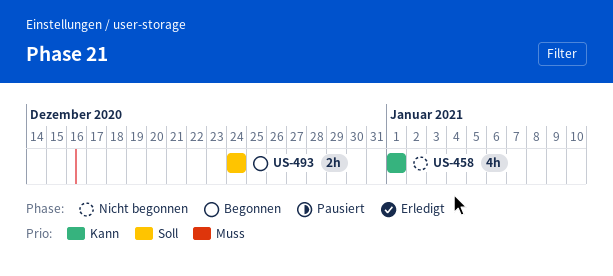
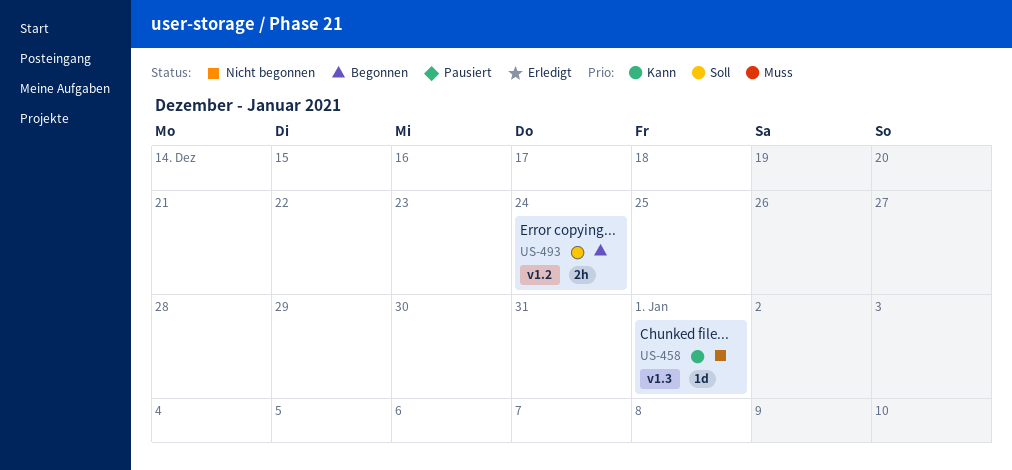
US-458, estimate: 4h -> 1d

